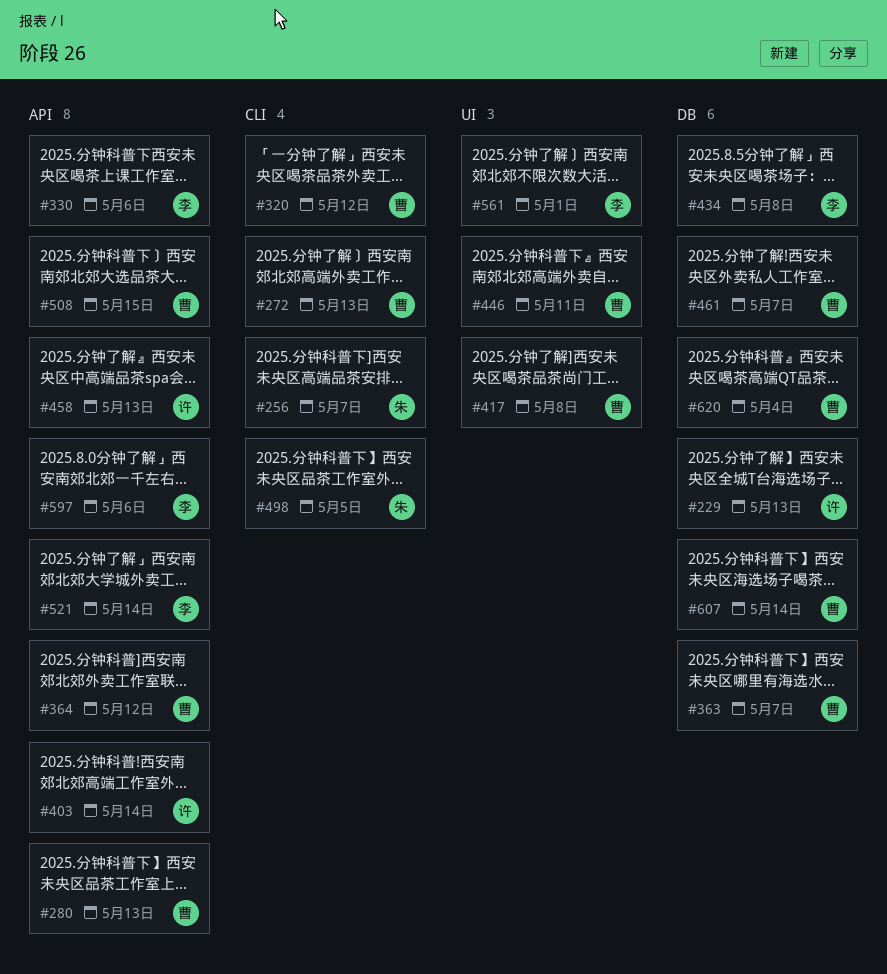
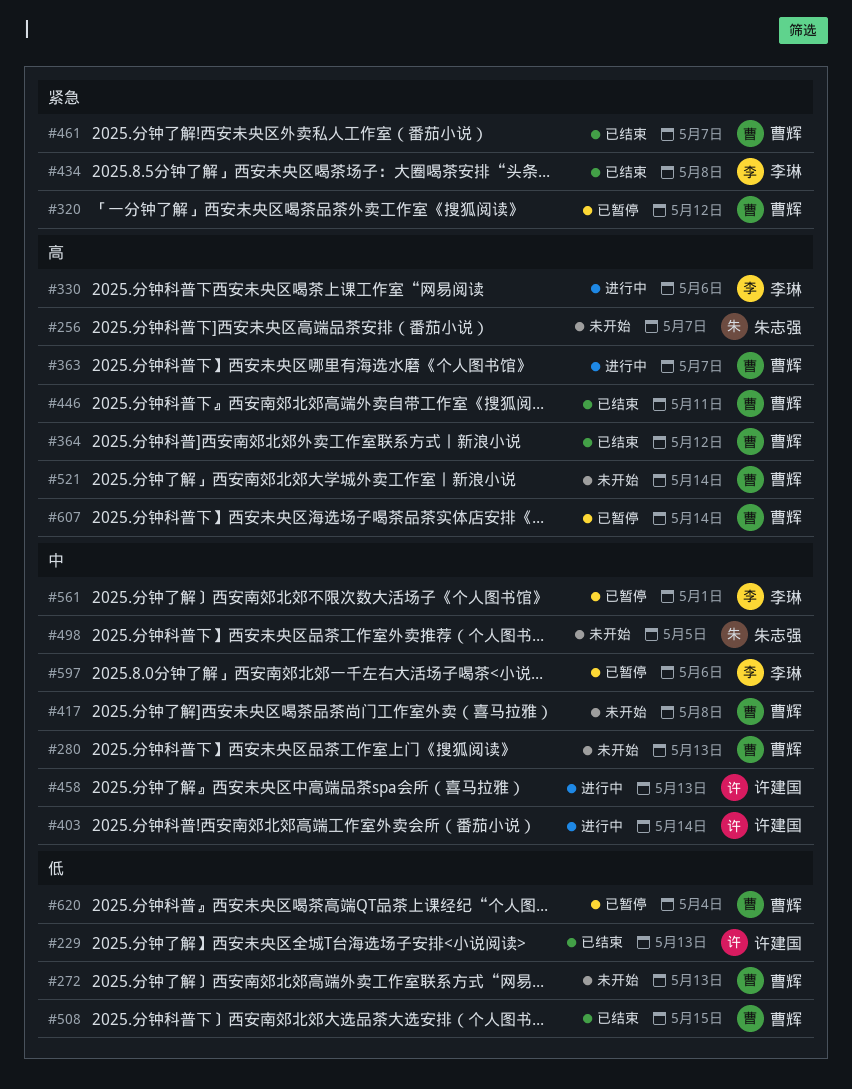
#521, owner: 李琳 -> 曹辉

